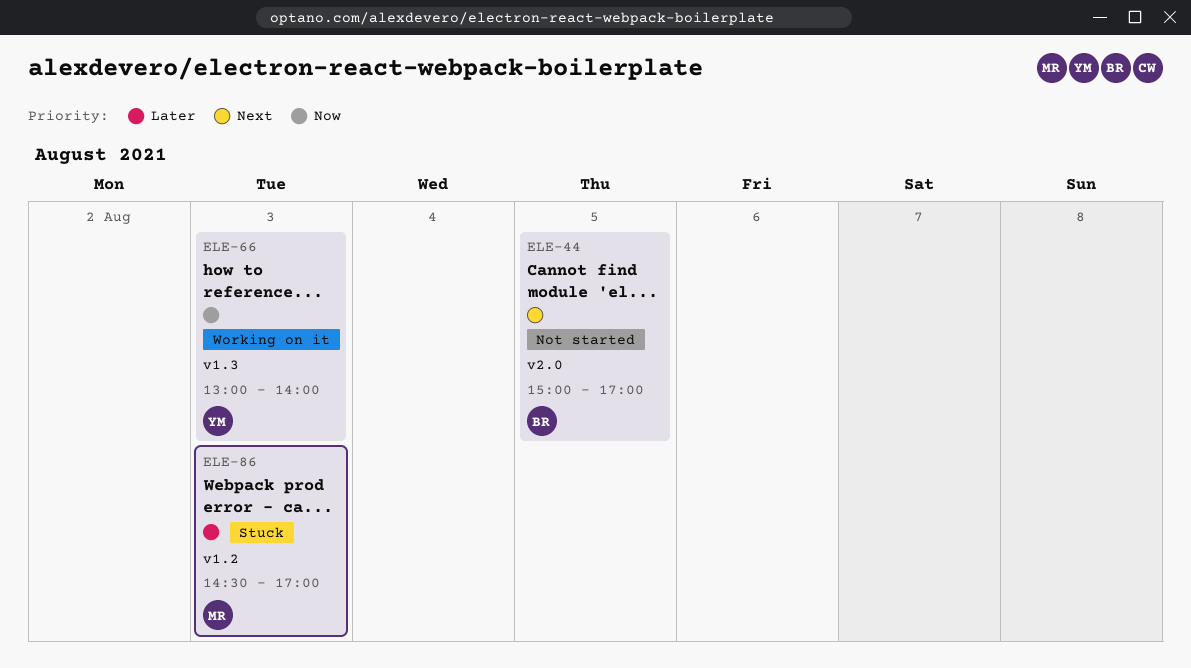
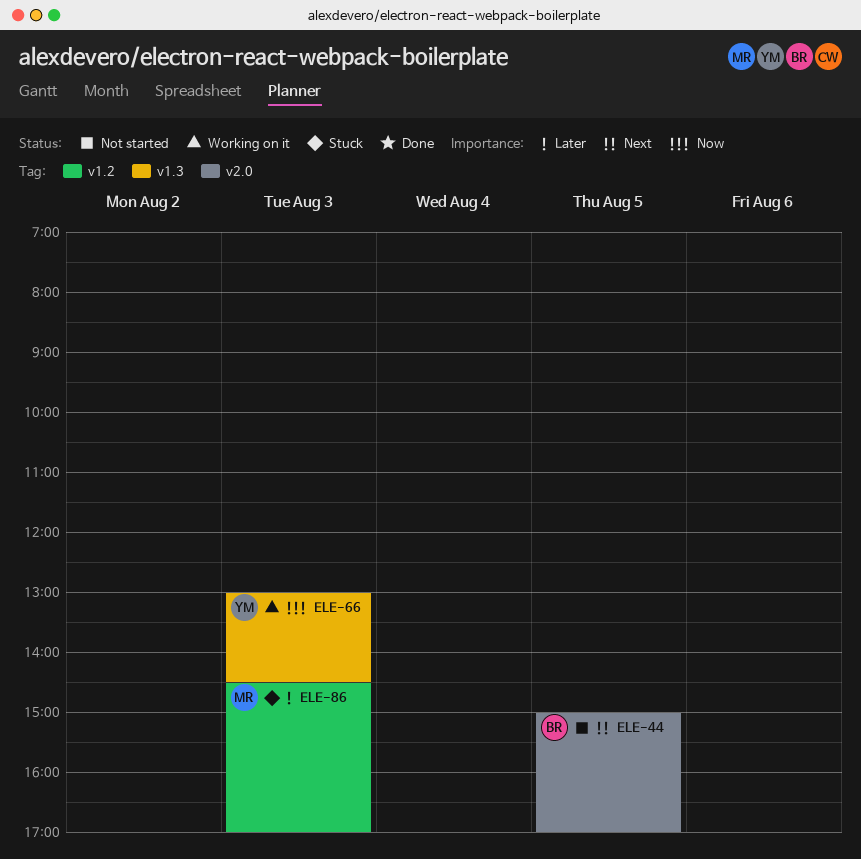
ELE-66, ends: 14:00 -> 14:30

